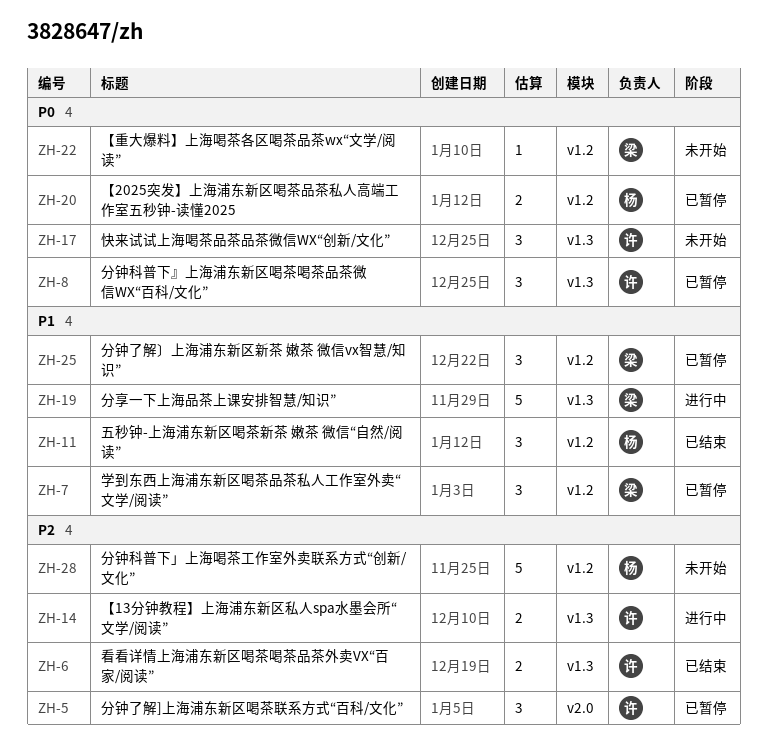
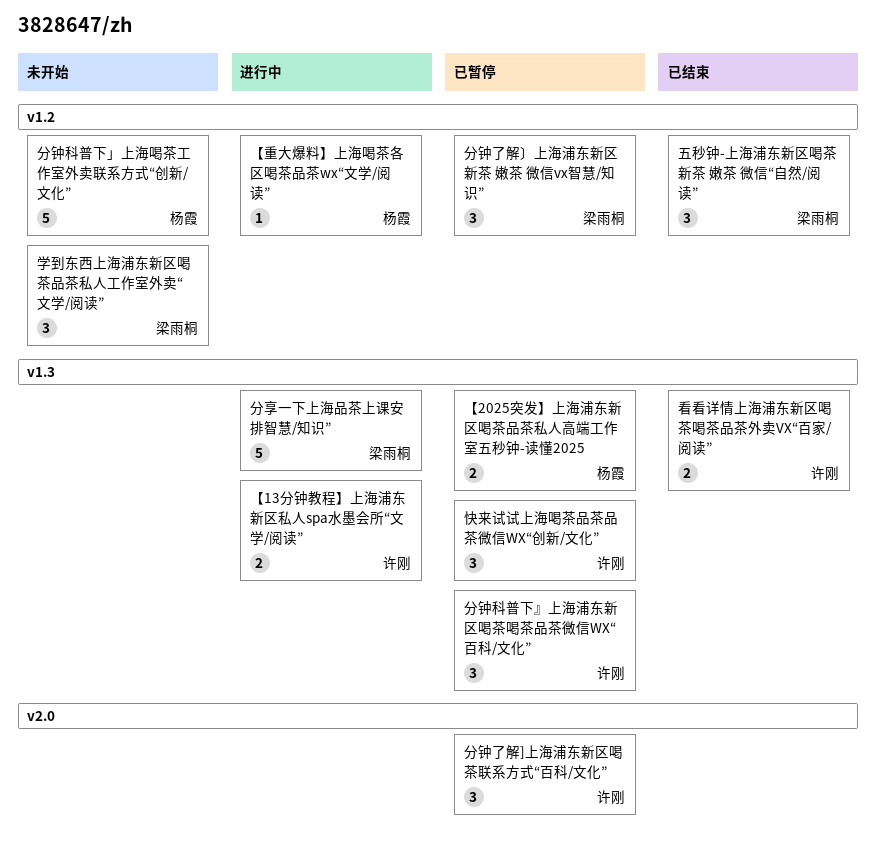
【2025突发】上海浦东新区喝茶品茶私人高端工作室五秒钟-读懂2025, label: v1.2 -> v1.3
【重大爆料】上海喝茶各区喝茶品茶wx“文学/阅读”, status: 未开始 -> 进行中
【重大爆料】上海喝茶各区喝茶品茶wx“文学/阅读”, owner: 梁雨桐 -> 杨霞
五秒钟-上海浦东新区喝茶新茶 嫩茶 微信“自然/阅读”, owner: 杨霞 -> 梁雨桐
学到东西上海浦东新区喝茶品茶私人工作室外卖“文学/阅读”, status: 已暂停 -> 未开始
快来试试上海喝茶品茶品茶微信WX“创新/文化”, status: 未开始 -> 已暂停

